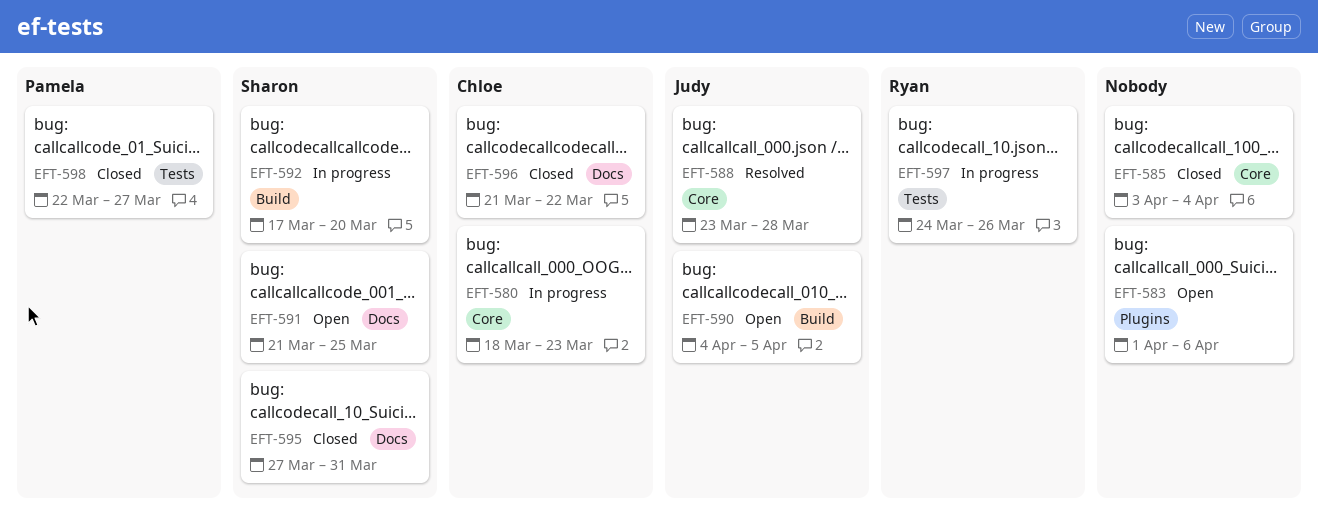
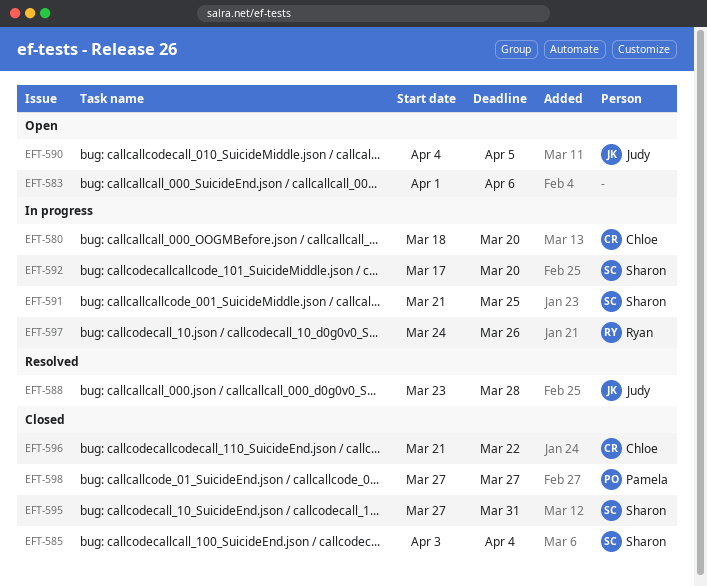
EFT-580, due: Mar 23 -> Mar 20
EFT-585, owner: none -> Sharon
EFT-591, status: Open -> In progress
EFT-598, start: Mar 22 -> Mar 27

